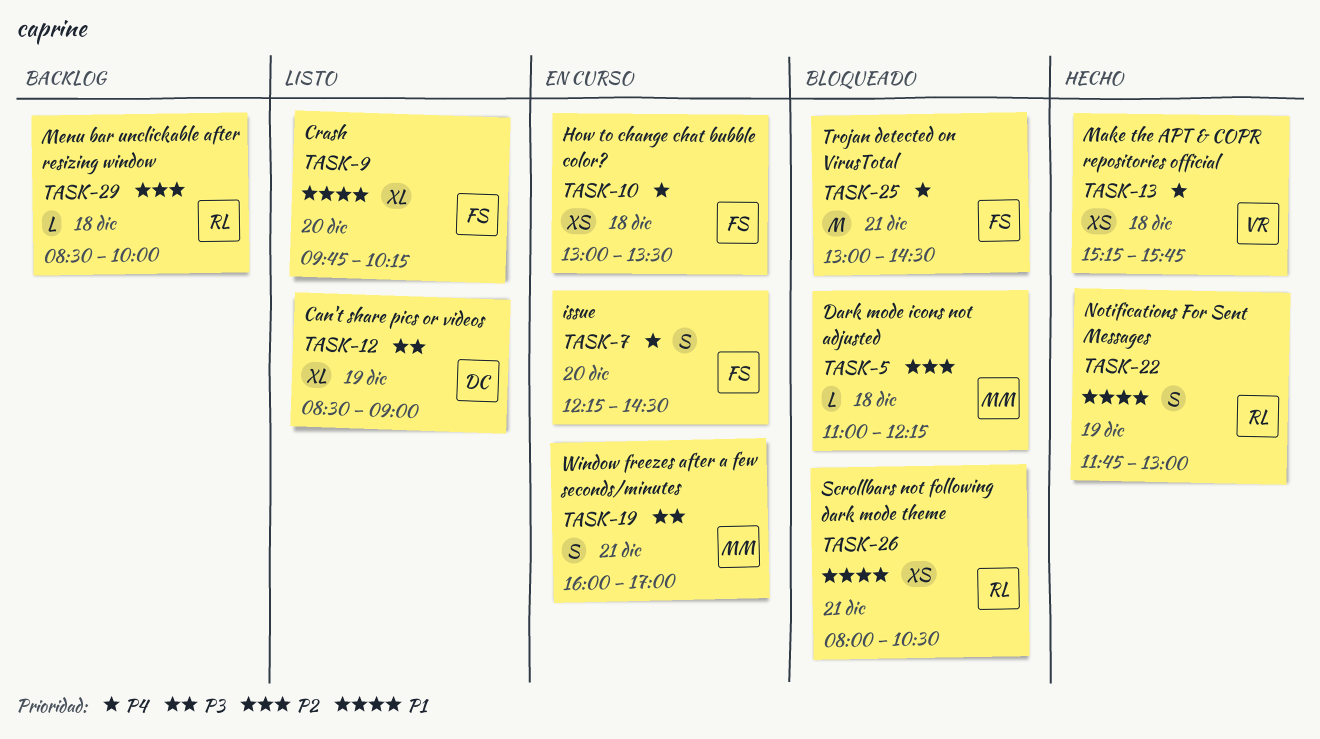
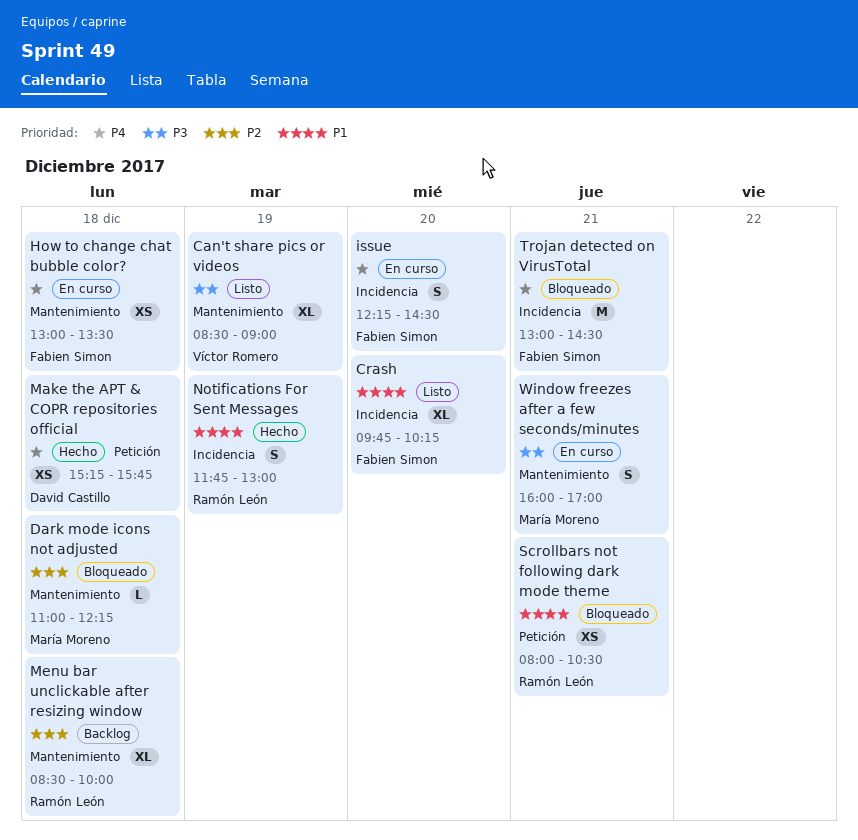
Can't share pics or videos, owner: David Castillo -> Víctor Romero
Make the APT & COPR repositories official, owner: Víctor Romero -> David Castillo
Menu bar unclickable after resizing window, estimate: L -> XL

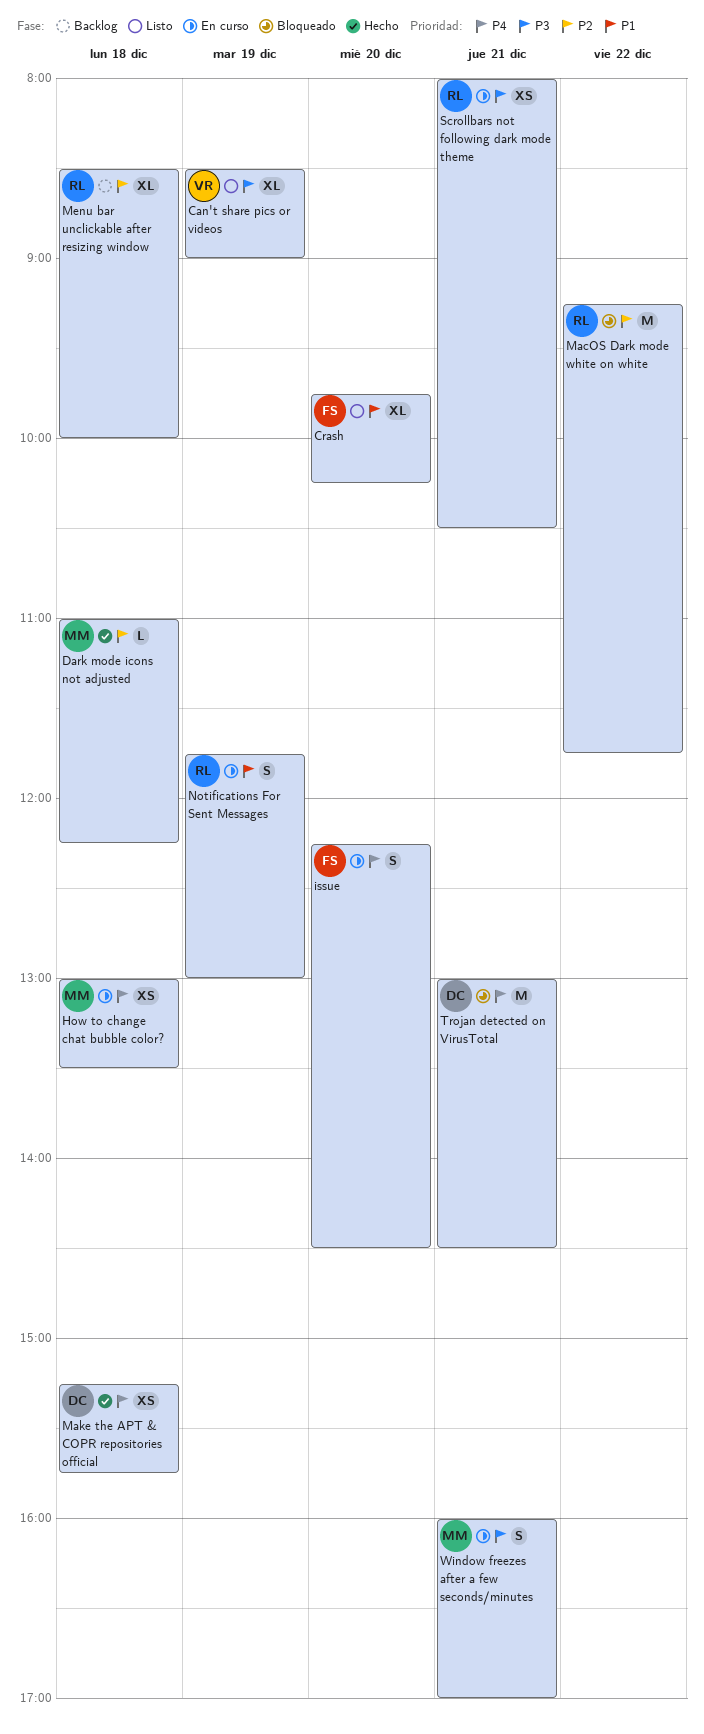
Dark mode icons not adjusted, status: Bloqueado -> Hecho
How to change chat bubble color?, owner: Fabien Simon -> María Moreno
MacOS Dark mode white on white: none -> present
Notifications For Sent Messages, status: Hecho -> En curso
Scrollbars not following dark mode theme, status: Bloqueado -> En curso
Scrollbars not following dark mode theme, priority: P1 -> P3
Trojan detected on VirusTotal, owner: Fabien Simon -> David Castillo

